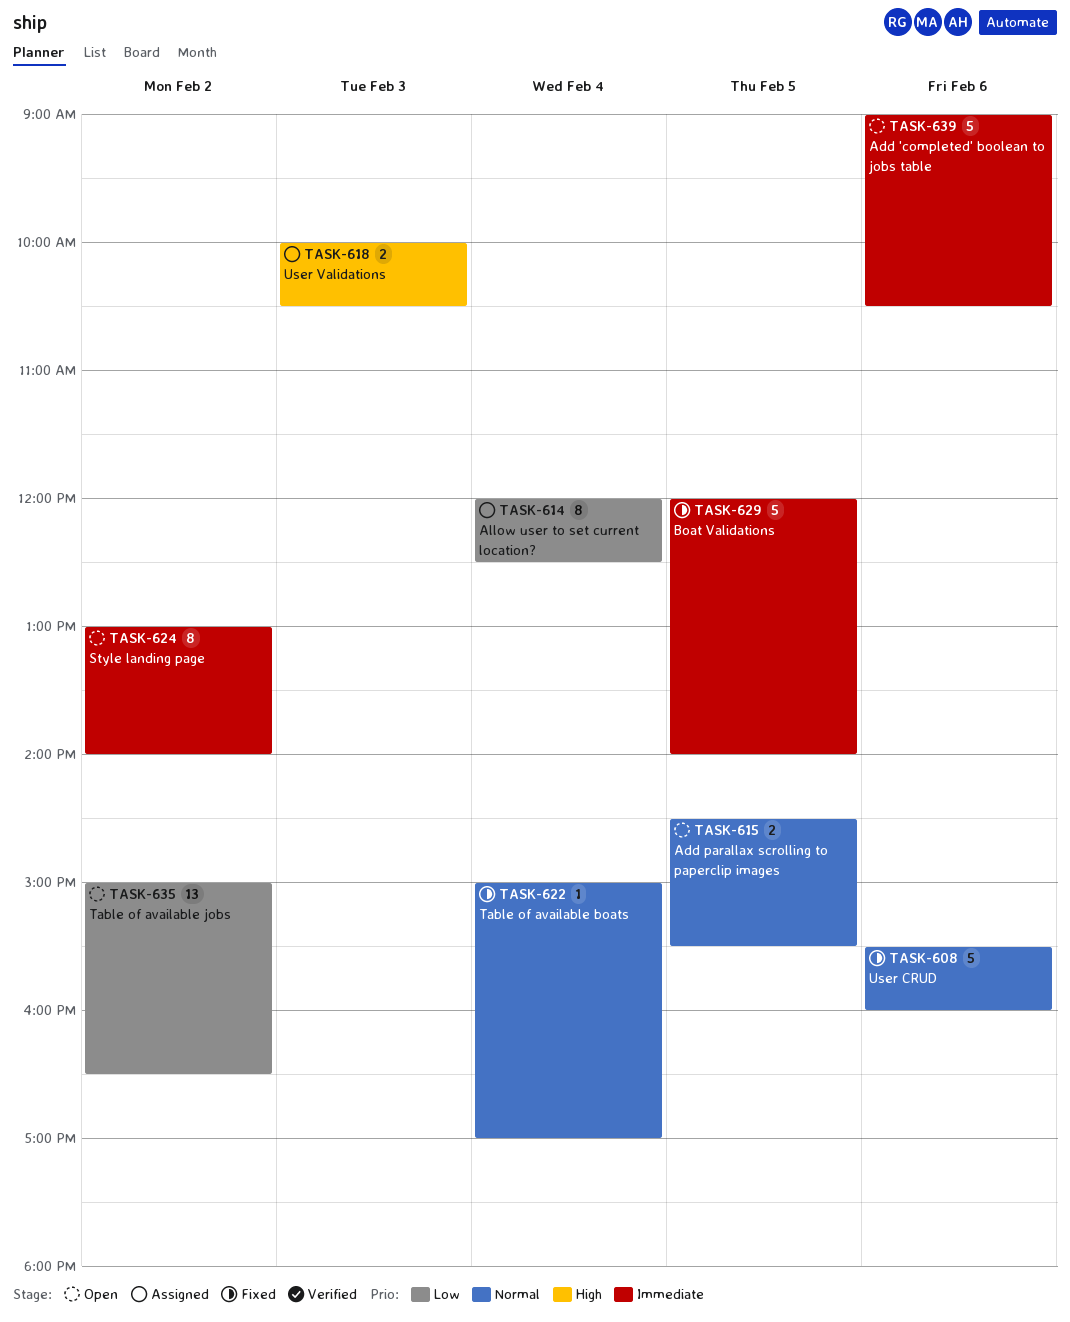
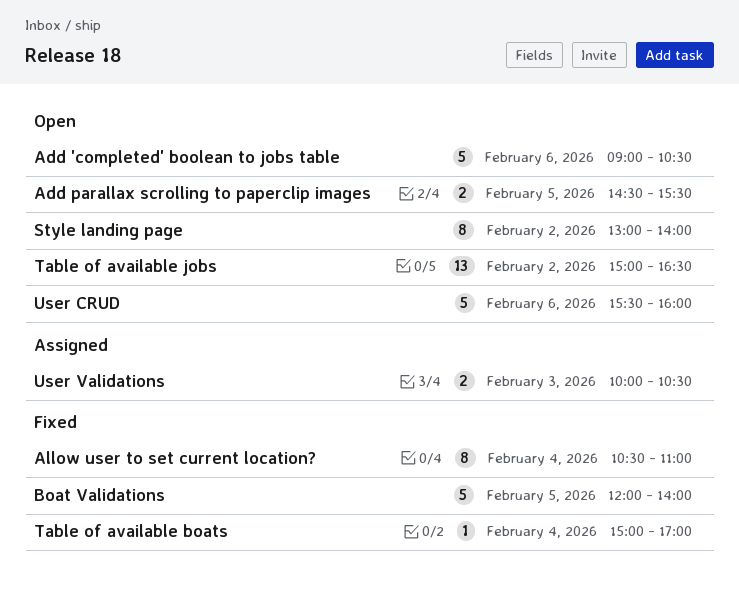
Allow user to set current location?, status: Assigned -> Fixed
Allow user to set current location?, begins: 12:00 -> 10:30
Allow user to set current location?, ends: 12:30 -> 11:00
User CRUD, status: Fixed -> Open

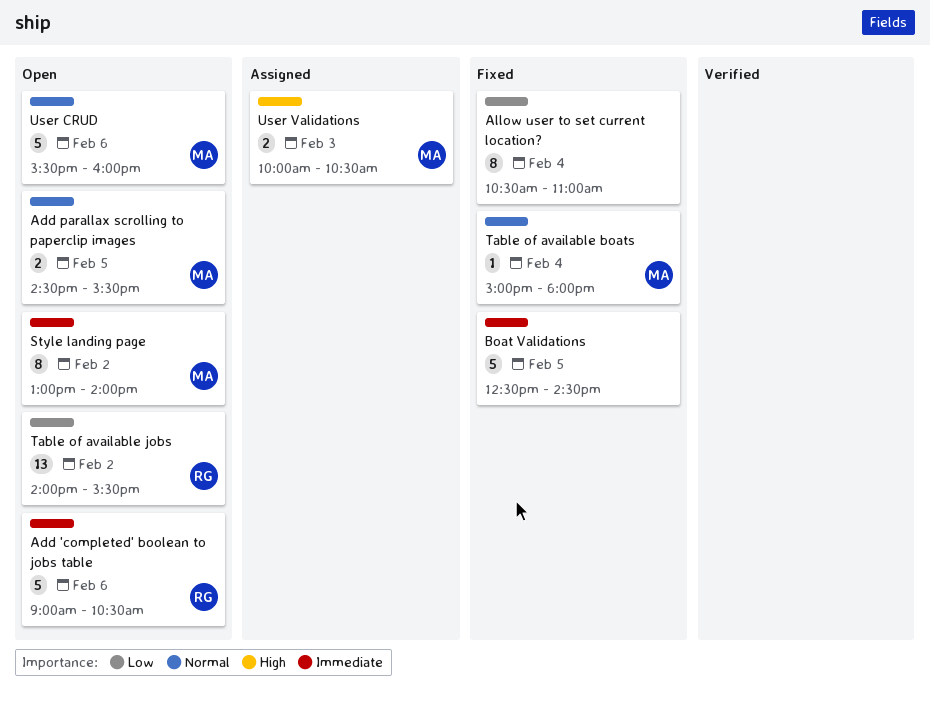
Boat Validations, begins: 12:00 -> 12:30
Boat Validations, ends: 14:00 -> 14:30
Table of available boats, ends: 17:00 -> 18:00
Table of available jobs, begins: 15:00 -> 14:00
Table of available jobs, ends: 16:30 -> 15:30

